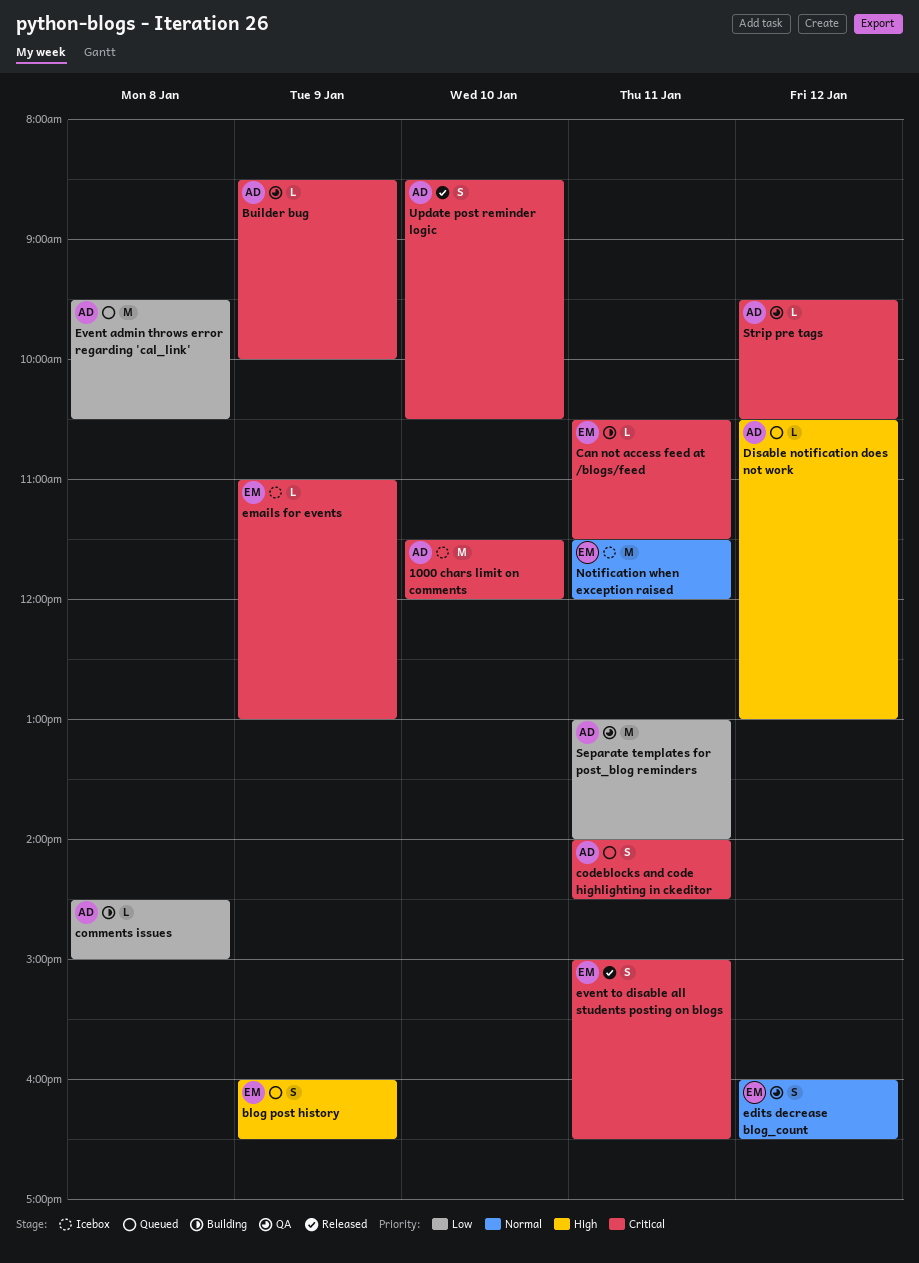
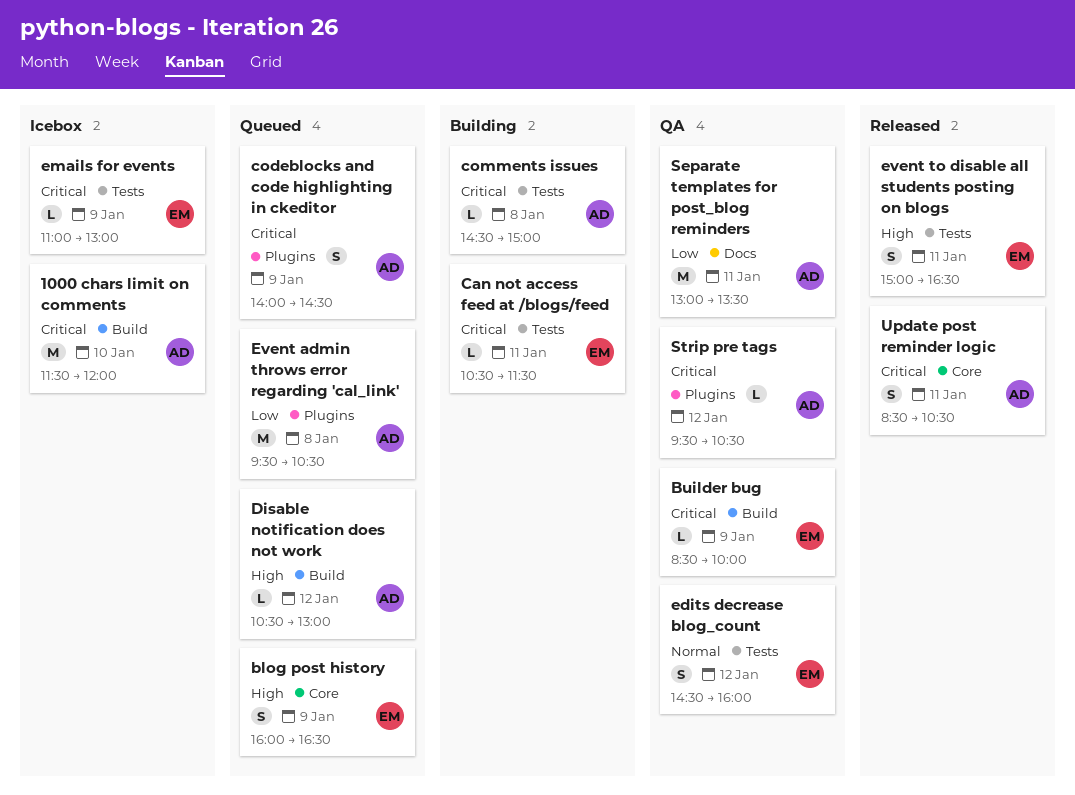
Builder bug, owner: AD -> EM
codeblocks and code highlighting in ckeditor, day: Jan 11 -> Jan 9
comments issues, priority: Low -> Critical
edits decrease blog_count, begins: 16:00 -> 14:30
edits decrease blog_count, ends: 16:30 -> 16:00
event to disable all students posting on blogs, priority: Critical -> High
Notification when exception raised: present -> none
Separate templates for post_blog reminders, ends: 14:00 -> 13:30
Update post reminder logic, day: Jan 10 -> Jan 11

